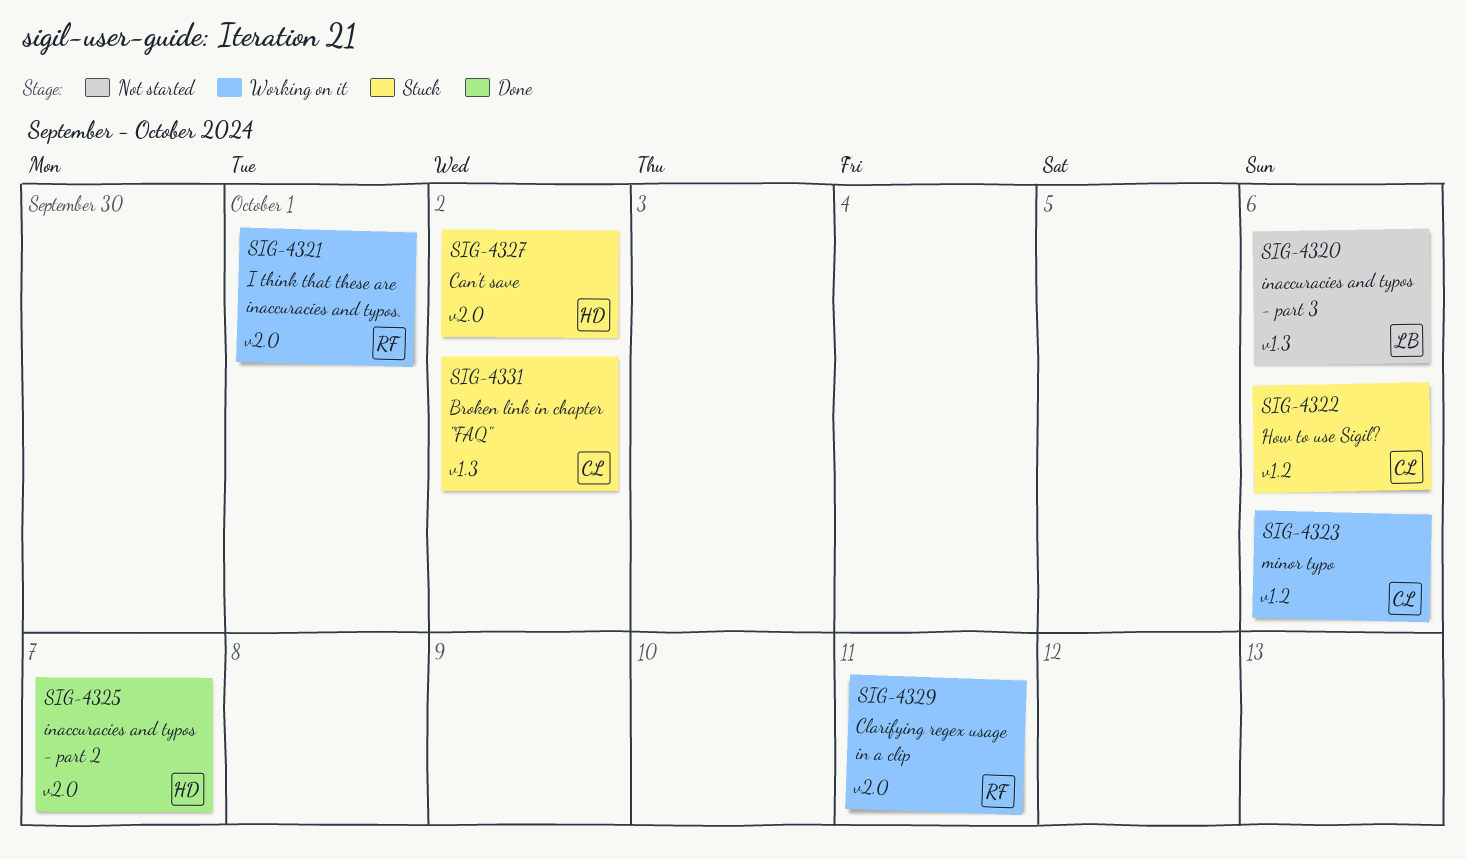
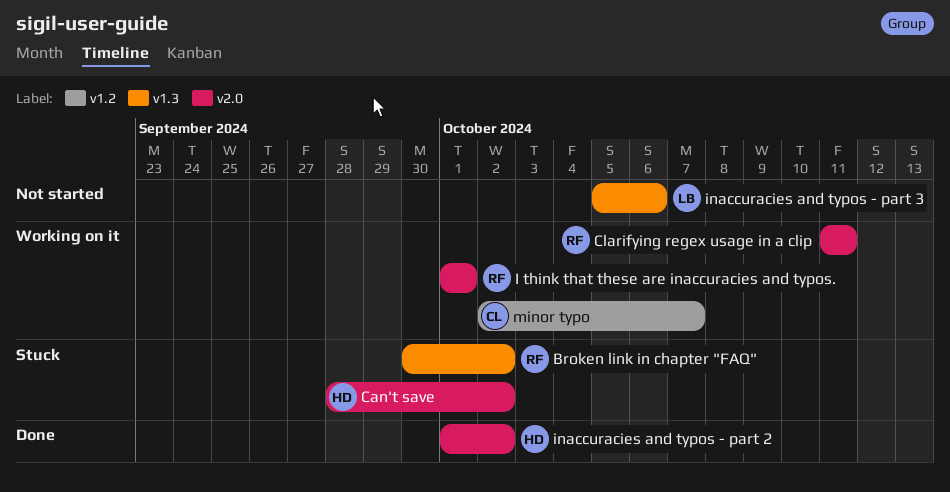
Broken link in chapter "FAQ", owner: CL -> RF
How to use Sigil?: present -> none
inaccuracies and typos - part 2, due: Oct 7 -> Oct 2
minor typo, due: Oct 6 -> Oct 7

